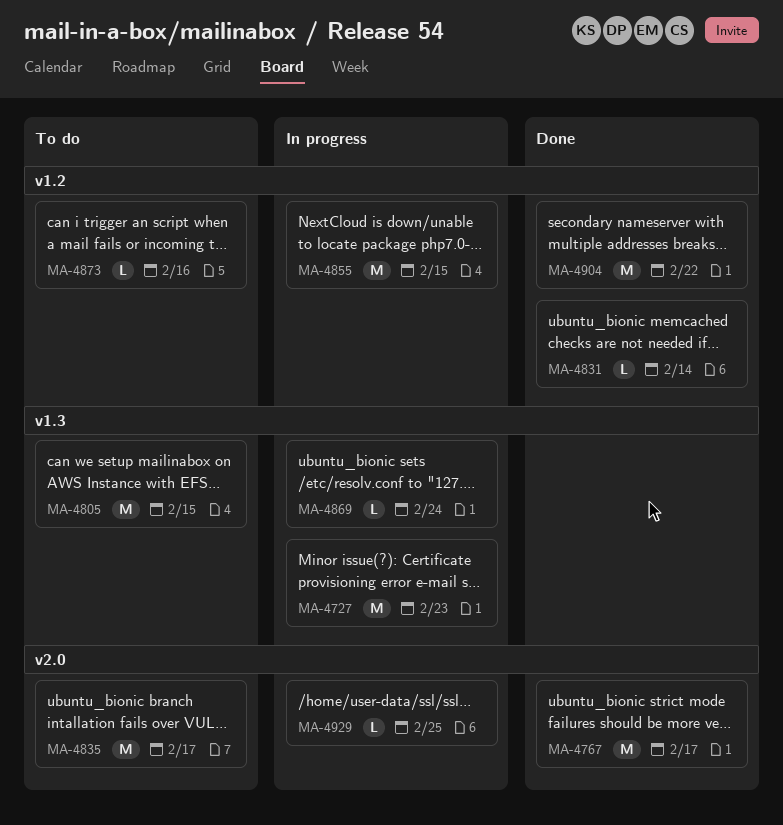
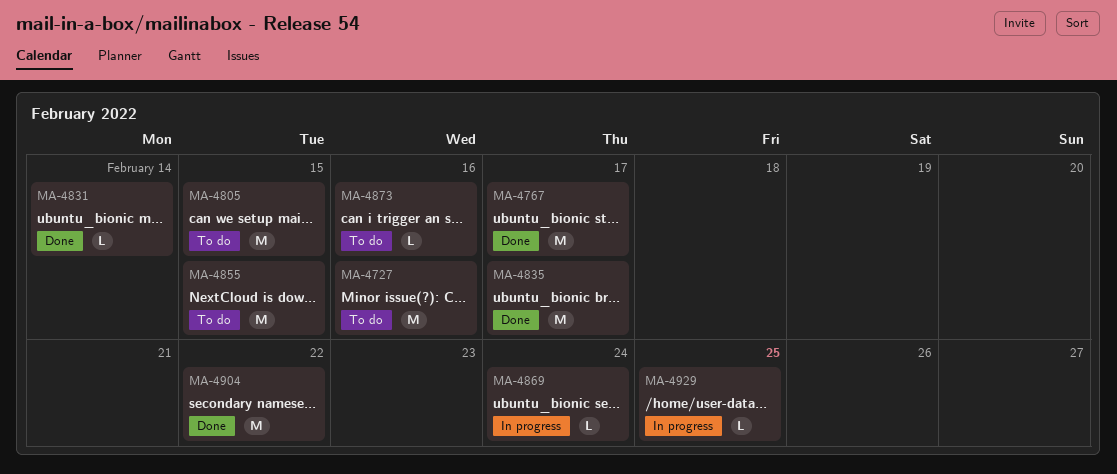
MA-4727, status: In progress -> To do
MA-4727, due: Feb 23 -> Feb 16
MA-4835, status: To do -> Done
MA-4855, status: In progress -> To do

